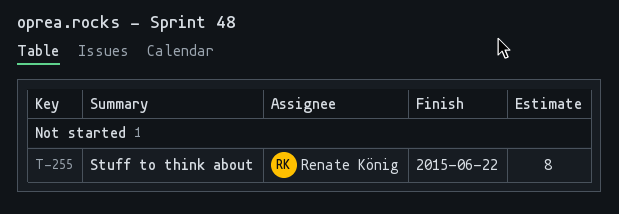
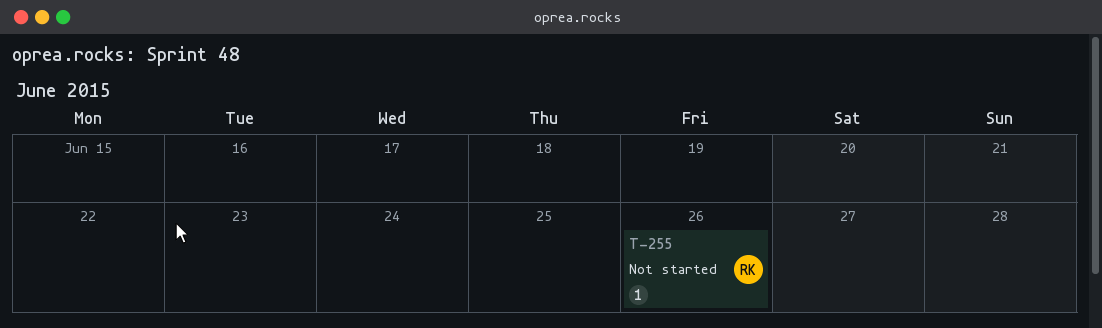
T-255, estimate: 8 -> 1
T-255, due: Jun 22 -> Jun 26

